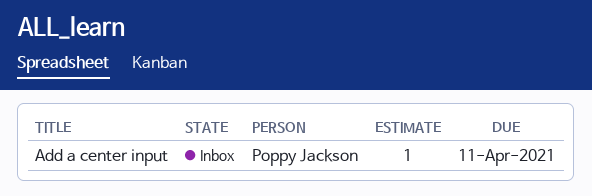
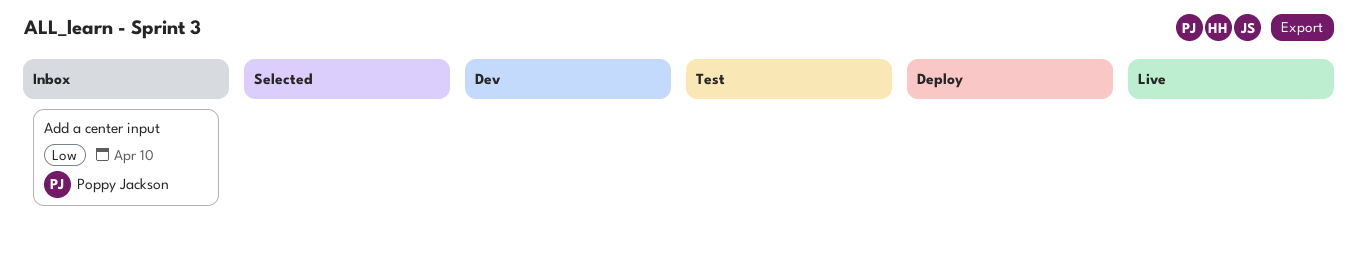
Add a center input, due: Apr 11 -> Apr 10

